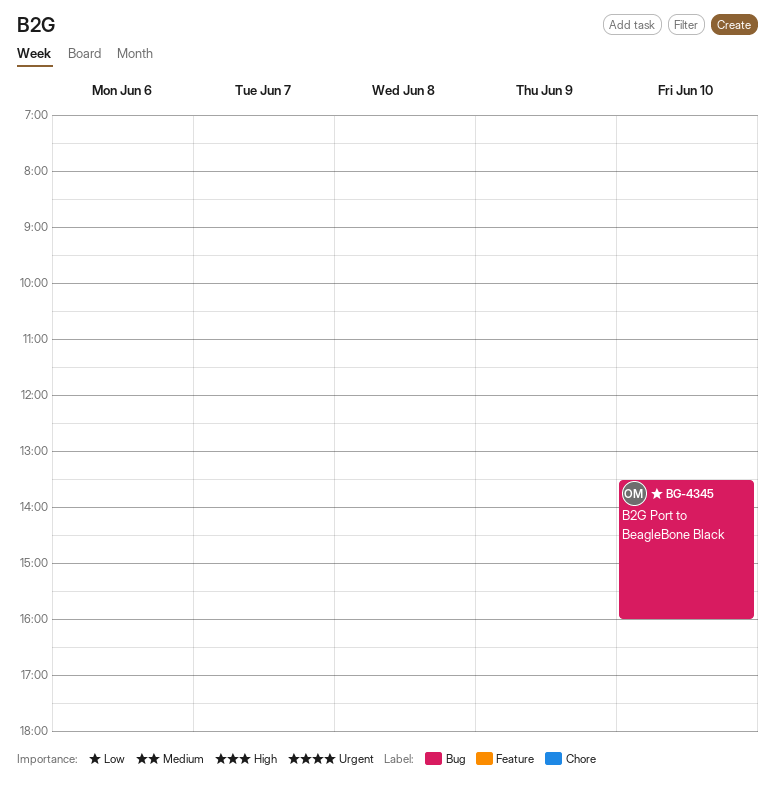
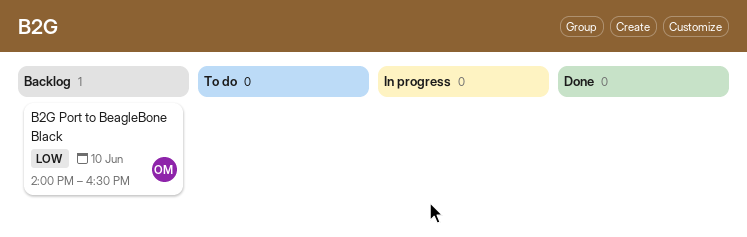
B2G Port to BeagleBone Black, begins: 13:30 -> 14:00
B2G Port to BeagleBone Black, ends: 16:00 -> 16:30

